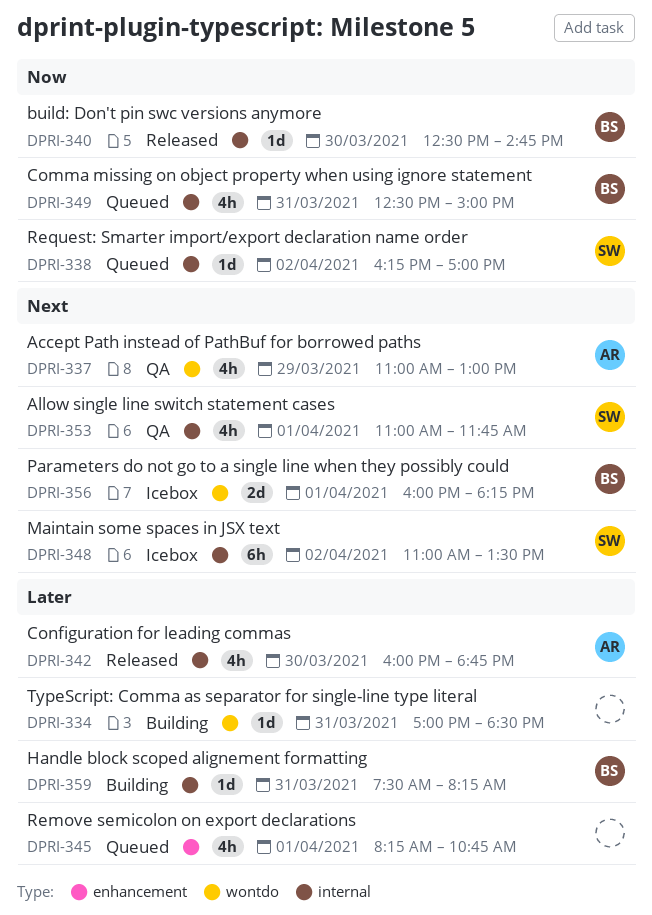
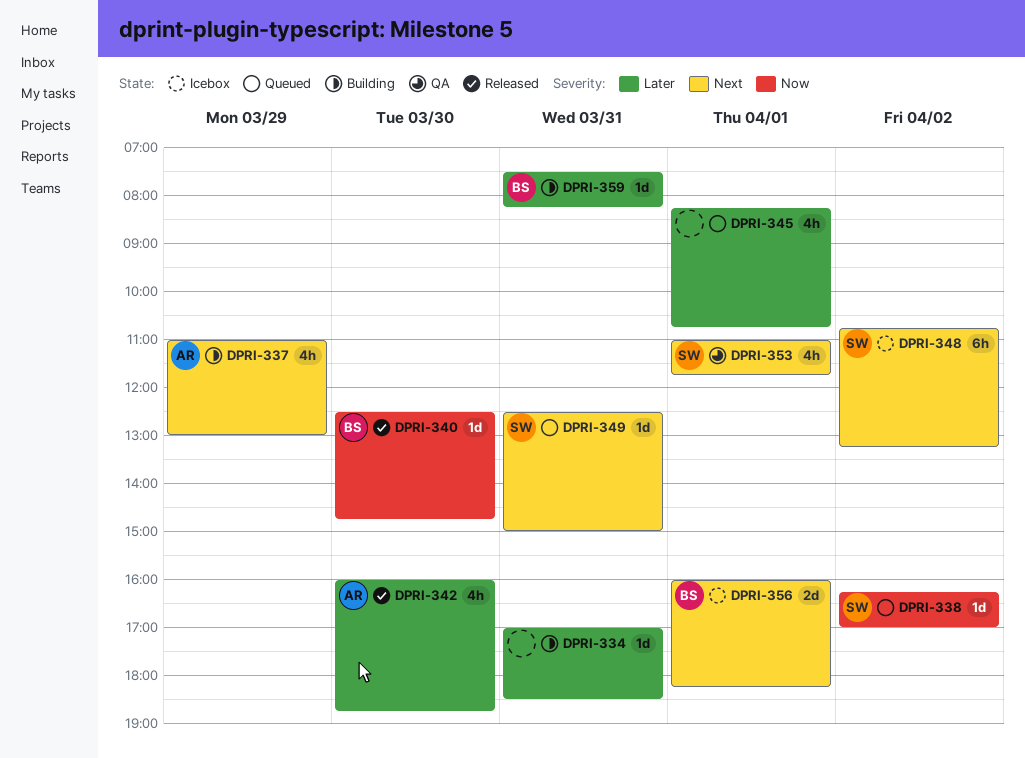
DPRI-337, status: QA -> Building
DPRI-348, begins: 11:00 -> 10:45
DPRI-348, ends: 13:30 -> 13:15
DPRI-349, owner: BS -> SW
DPRI-349, priority: Now -> Next
DPRI-349, estimate: 4h -> 1d

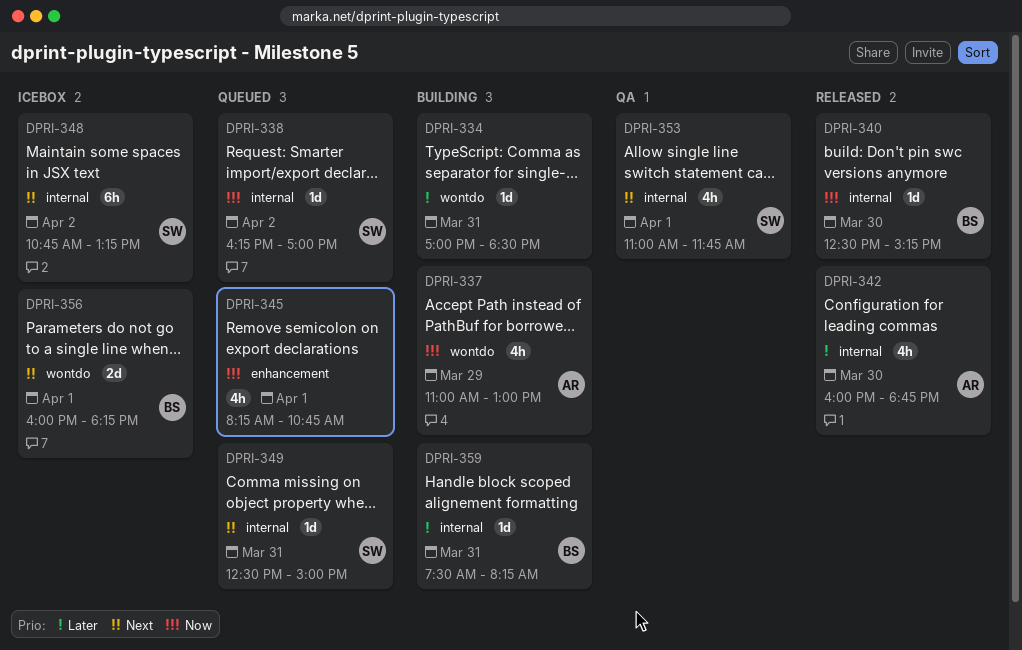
DPRI-337, priority: Next -> Now
DPRI-340, ends: 14:45 -> 15:15
DPRI-345, priority: Later -> Now

